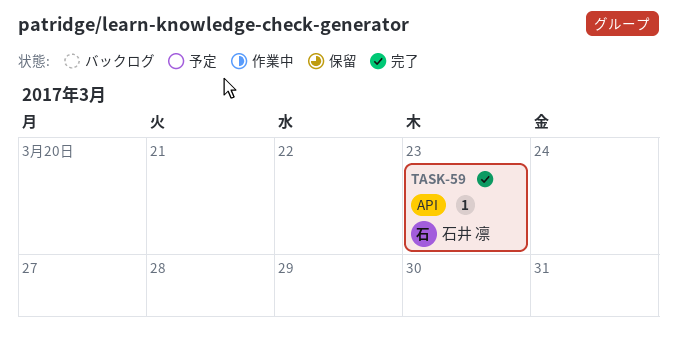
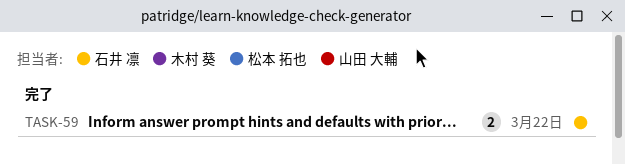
TASK-59, estimate: 1 -> 2
TASK-59, due: Mar 23 -> Mar 22

